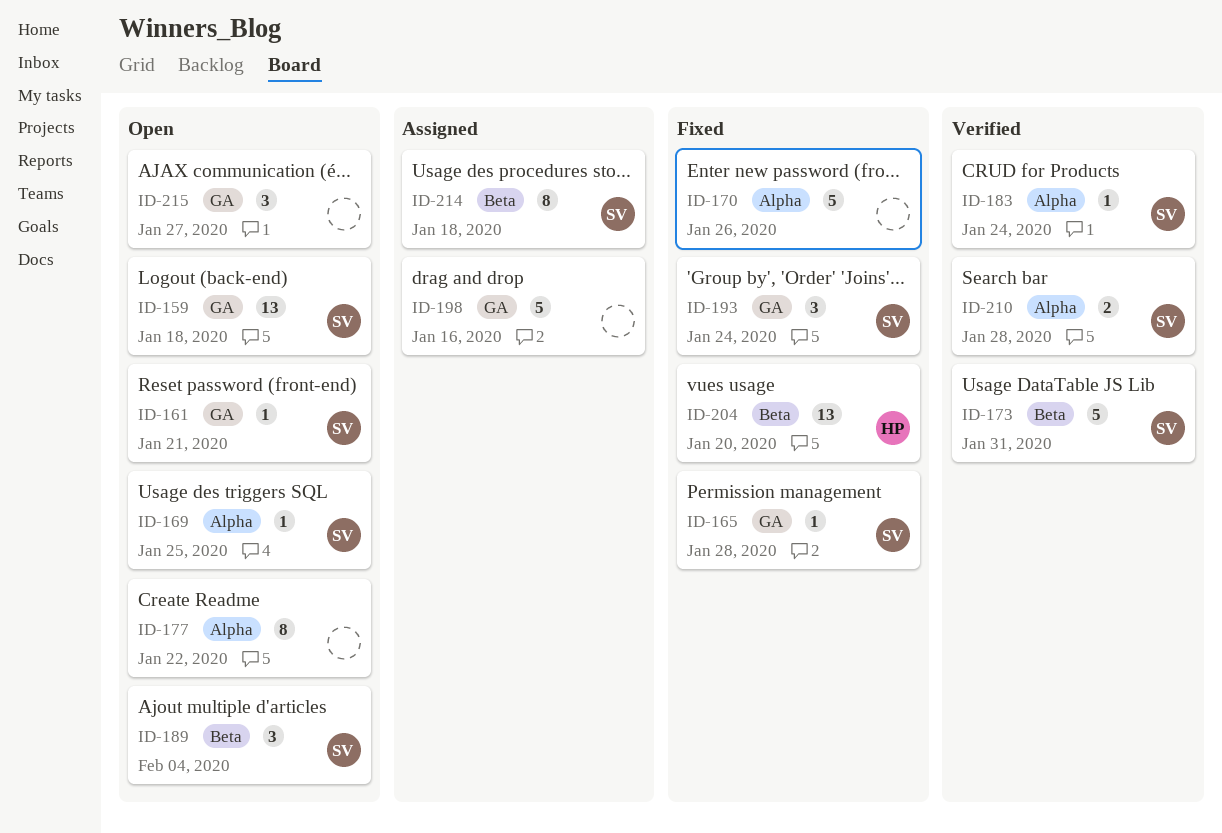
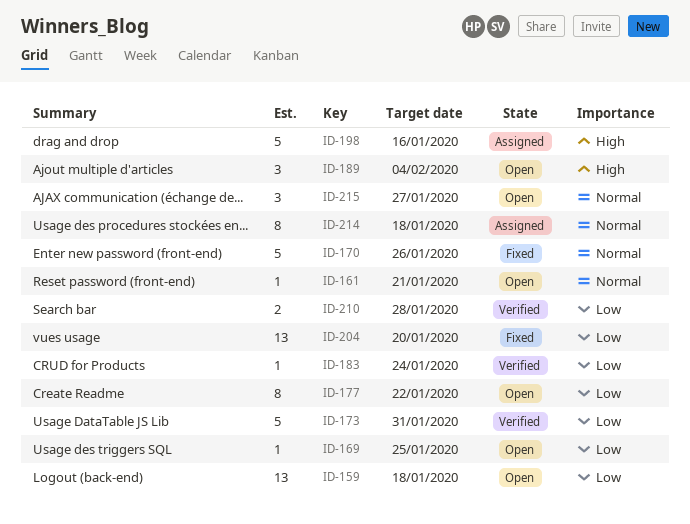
ID-165: present -> none
ID-193: present -> none

